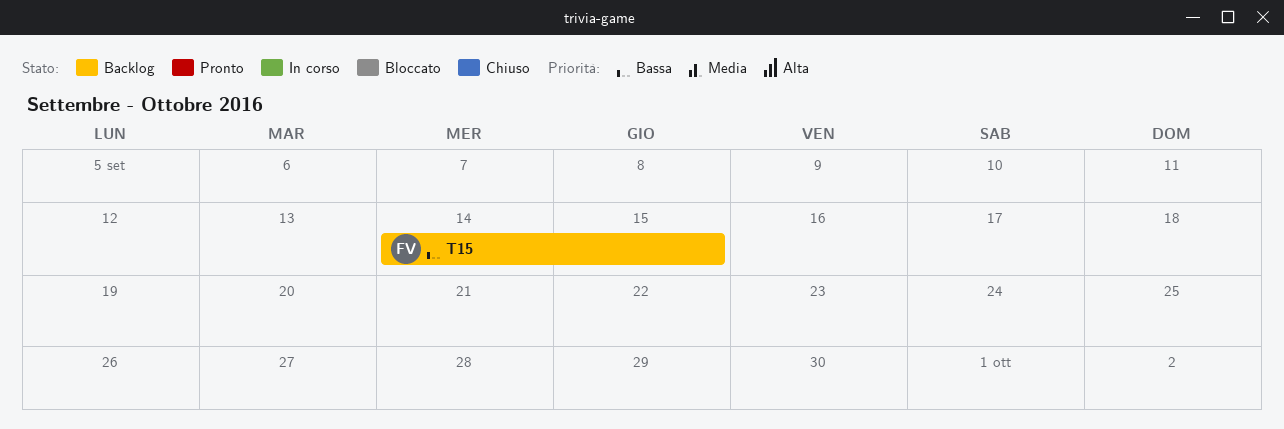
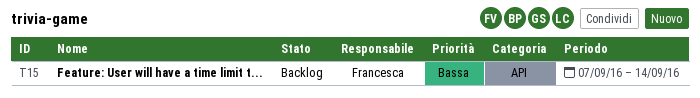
T15, start: Sep 14 -> Sep 7
T15, due: Sep 15 -> Sep 14

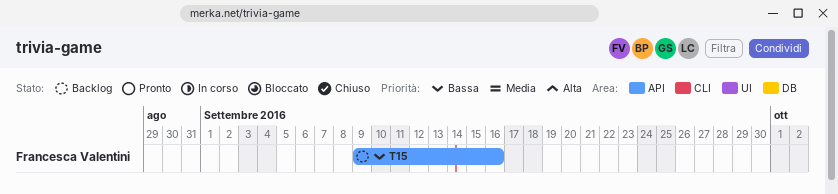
T15, start: Sep 7 -> Sep 9
T15, due: Sep 14 -> Sep 16

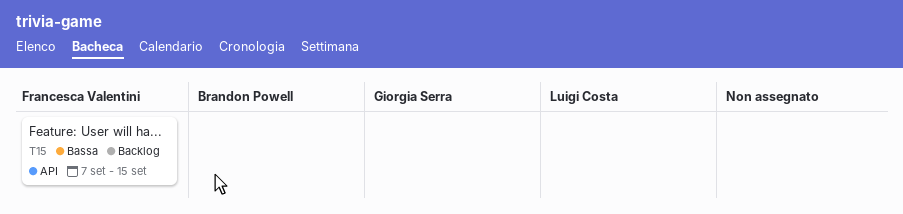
T15, start: Sep 9 -> Sep 7
T15, due: Sep 16 -> Sep 15

